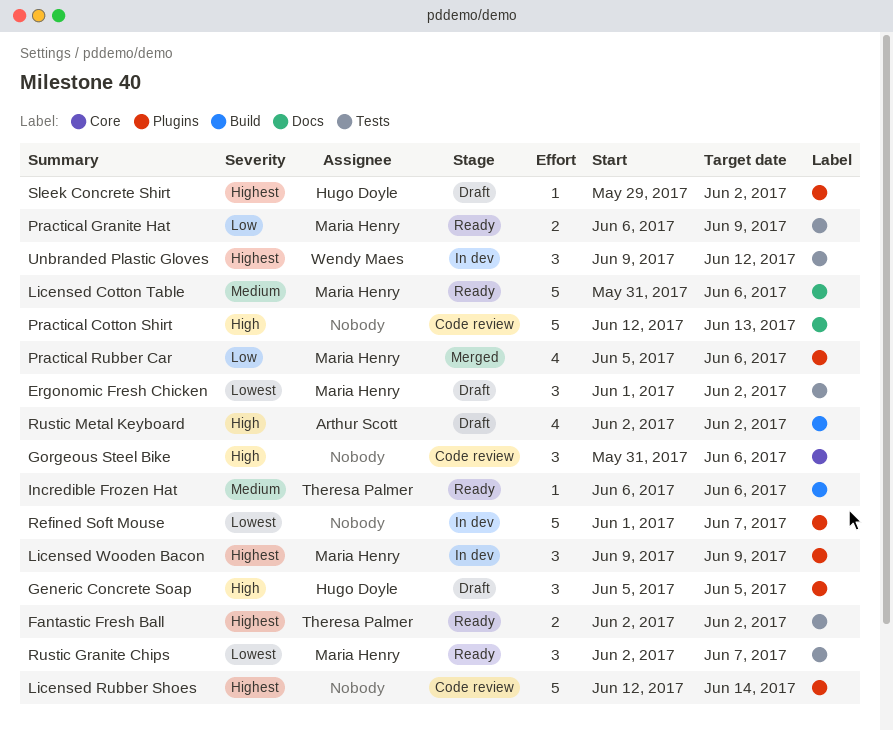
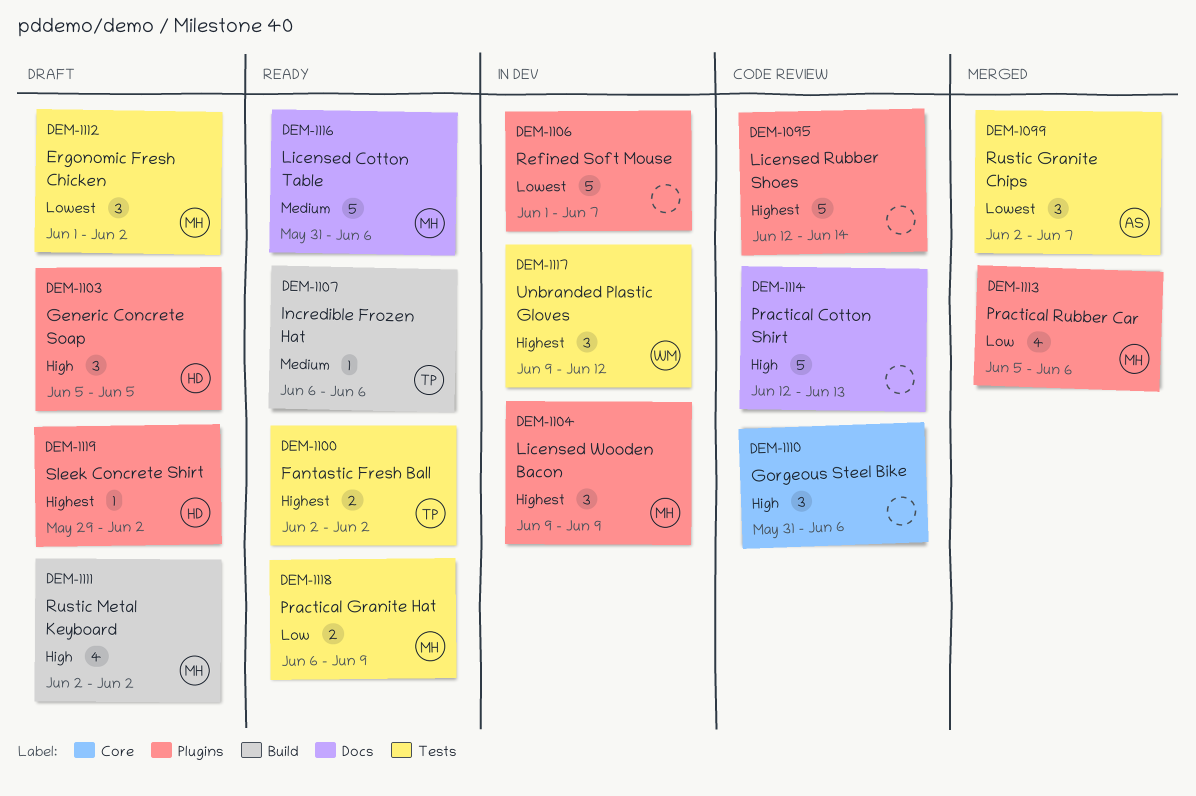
Rustic Granite Chips, status: Ready -> Merged
Rustic Granite Chips, owner: Maria Henry -> Arthur Scott
Rustic Metal Keyboard, owner: Arthur Scott -> Maria Henry

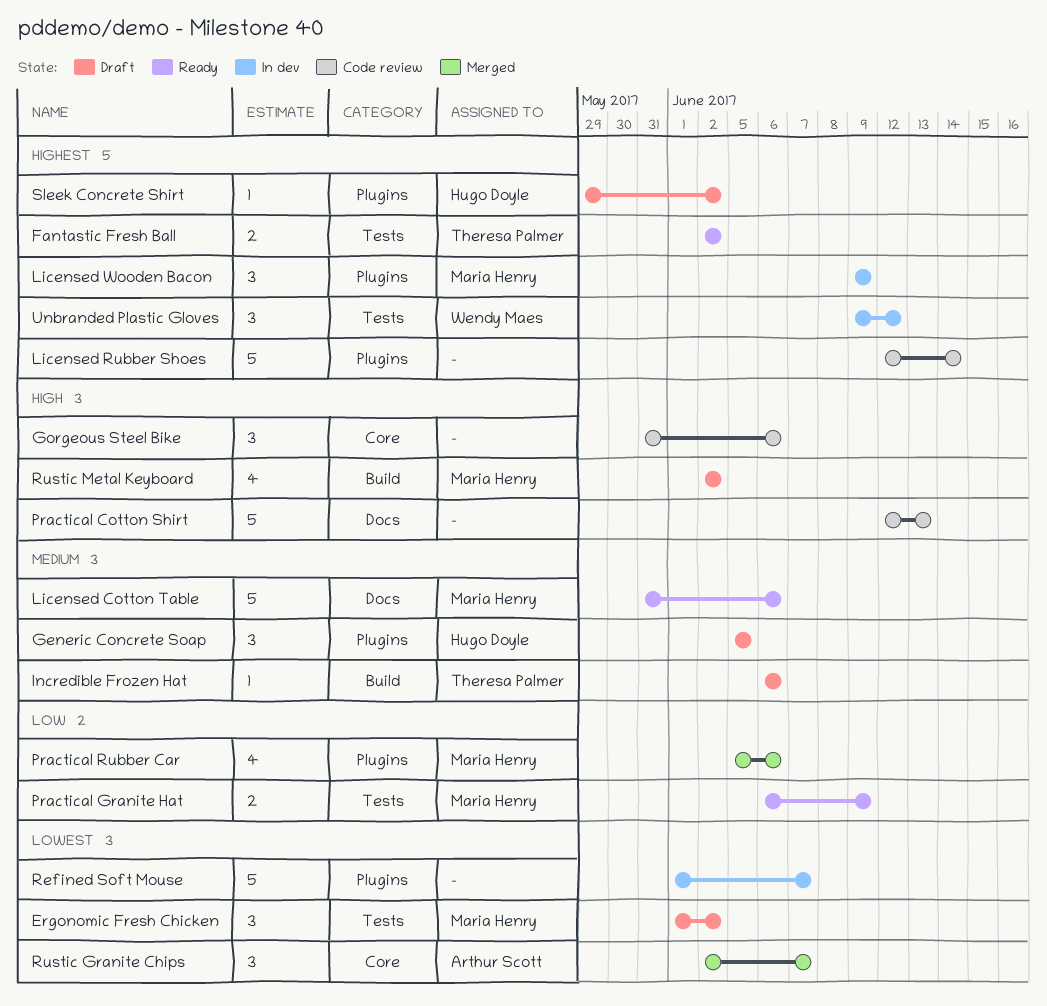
Generic Concrete Soap, priority: High -> Medium
Incredible Frozen Hat, status: Ready -> Draft
Rustic Granite Chips, label: Tests -> Core

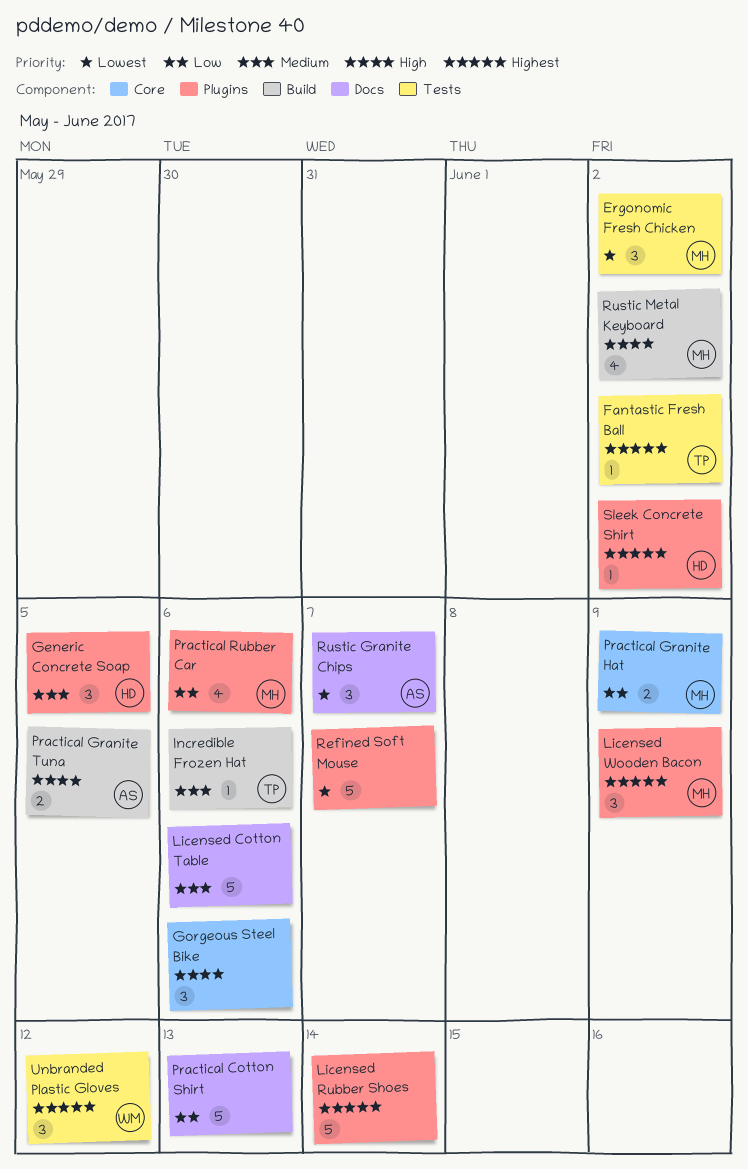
Fantastic Fresh Ball, estimate: 2 -> 1
Licensed Cotton Table, owner: Maria Henry -> none
Practical Cotton Shirt, priority: High -> Low
Practical Granite Hat, label: Tests -> Core
Practical Granite Tuna: none -> present
Rustic Granite Chips, label: Core -> Docs

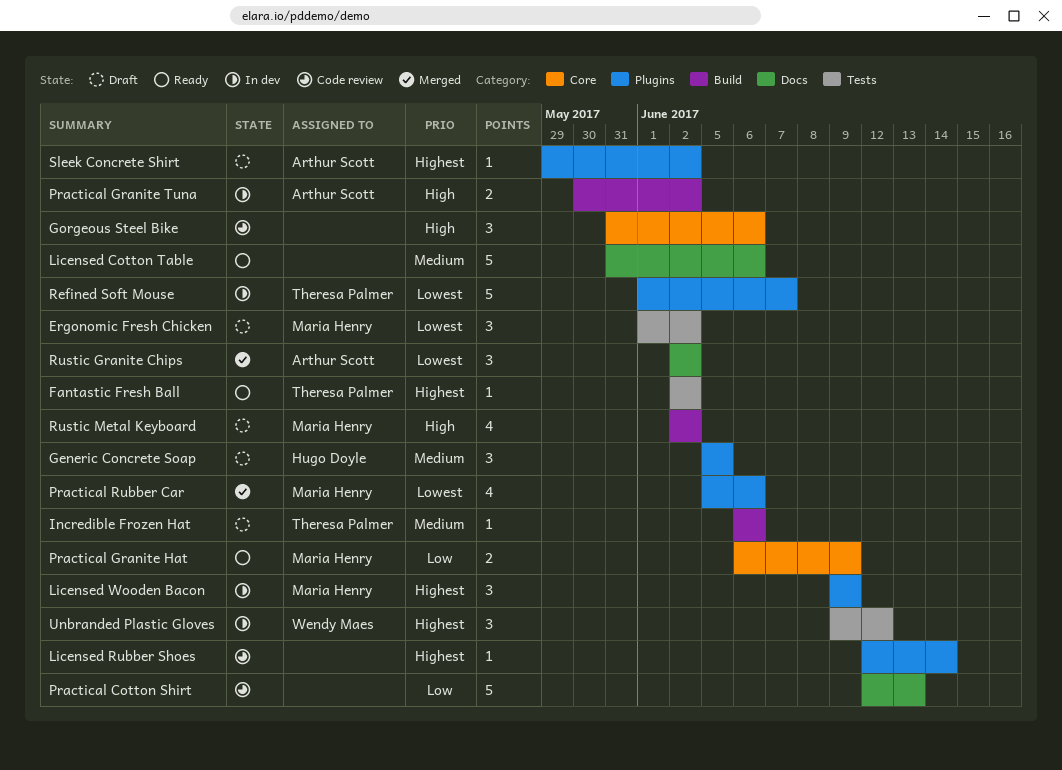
Licensed Rubber Shoes, estimate: 5 -> 1
Practical Granite Tuna, due: Jun 5 -> Jun 2
Practical Rubber Car, priority: Low -> Lowest
Refined Soft Mouse, owner: none -> Theresa Palmer
Rustic Granite Chips, due: Jun 7 -> Jun 2
Sleek Concrete Shirt, owner: Hugo Doyle -> Arthur Scott

